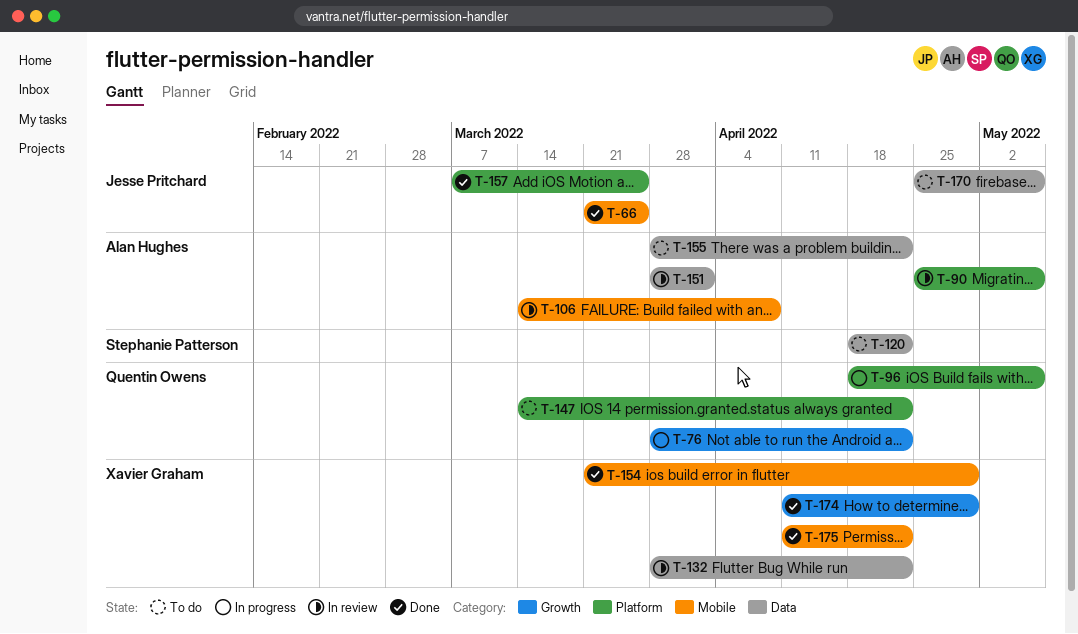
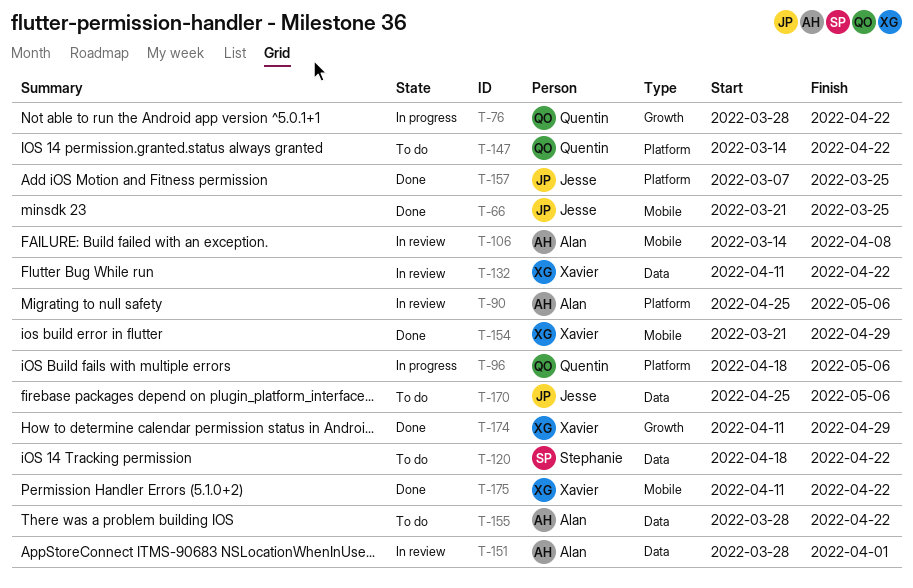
T-132, start: Mar 28 -> Apr 11

